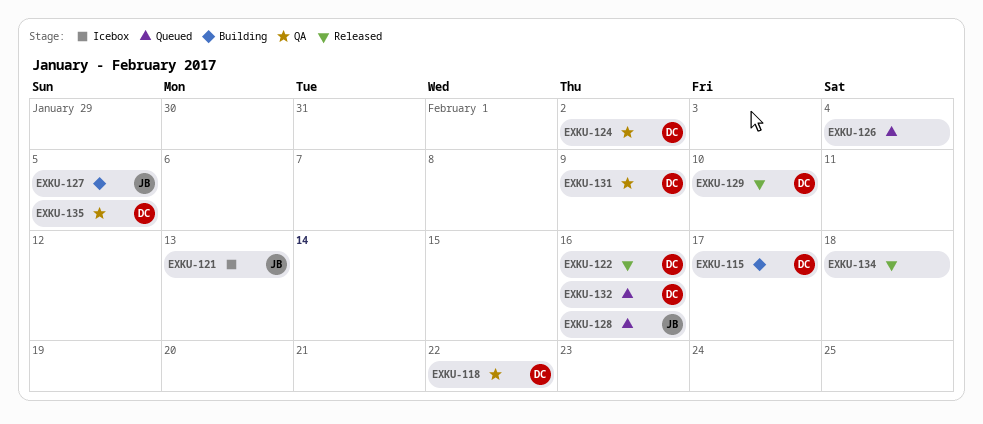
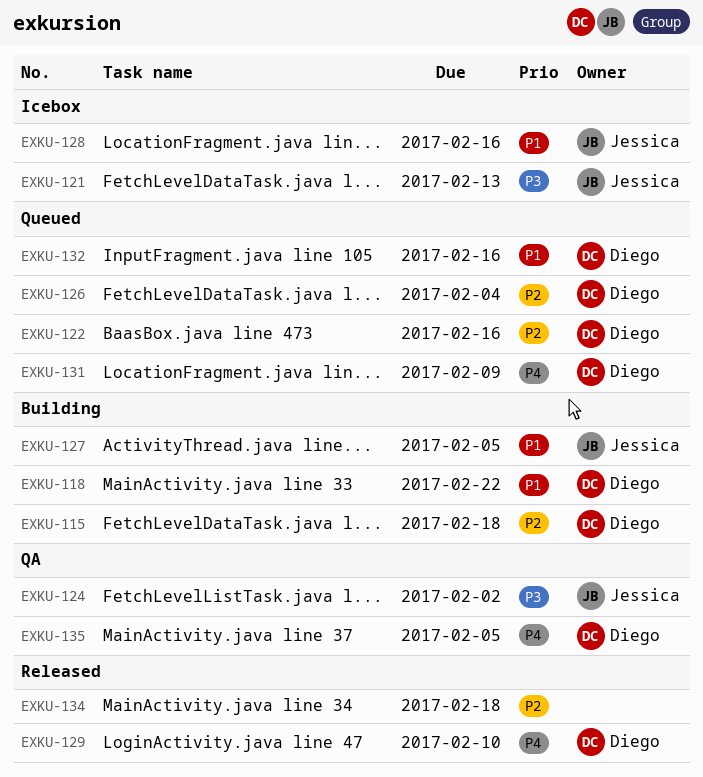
EXKU-115, due: Feb 17 -> Feb 18
EXKU-118, status: QA -> Building
EXKU-122, status: Released -> Queued
EXKU-124, owner: Diego -> Jessica
EXKU-126, owner: none -> Diego
EXKU-128, status: Queued -> Icebox
EXKU-131, status: QA -> Queued

